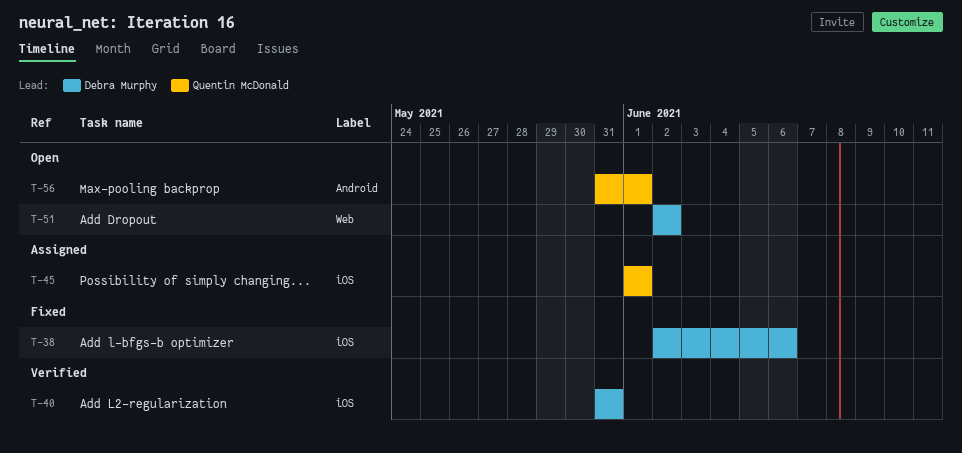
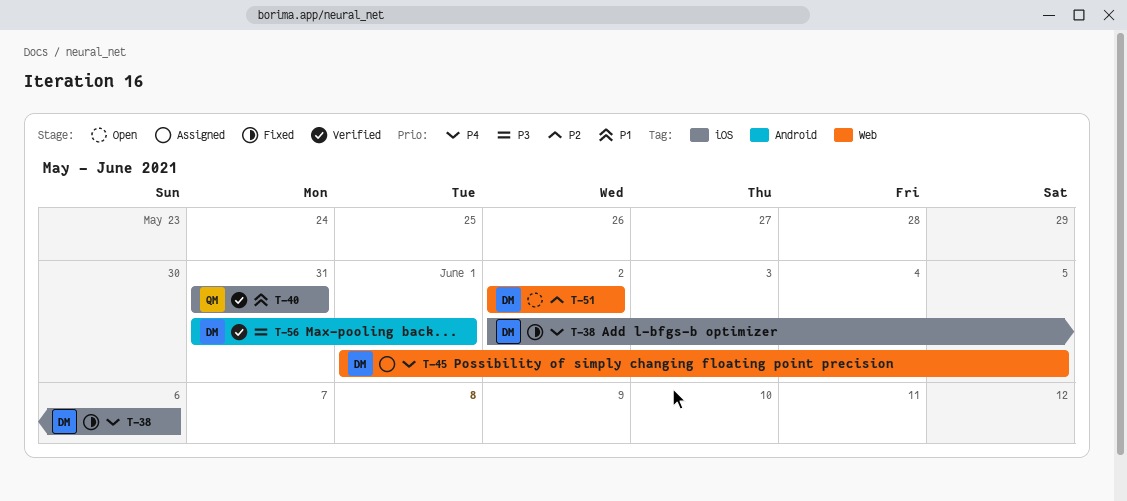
T-40, owner: Debra Murphy -> Quentin McDonald
T-45, owner: Quentin McDonald -> Debra Murphy
T-45, label: iOS -> Web
T-45, due: Jun 1 -> Jun 5
T-56, status: Open -> Verified
T-56, owner: Quentin McDonald -> Debra Murphy

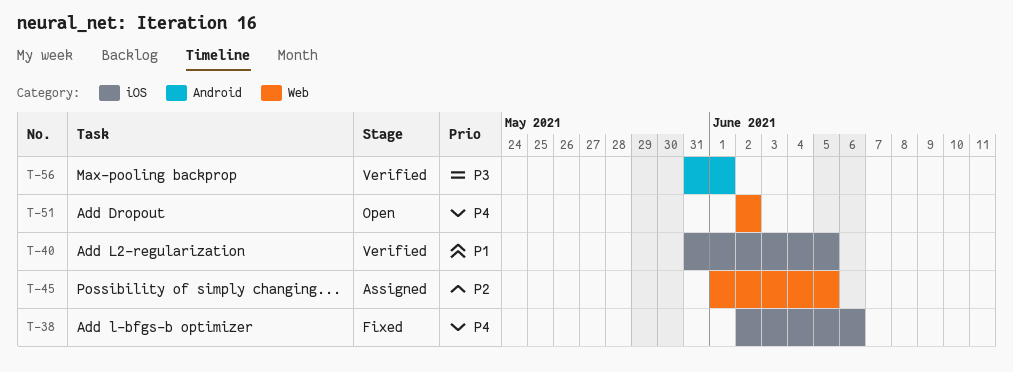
T-40, due: May 31 -> Jun 5
T-45, priority: P4 -> P2
T-51, priority: P2 -> P4

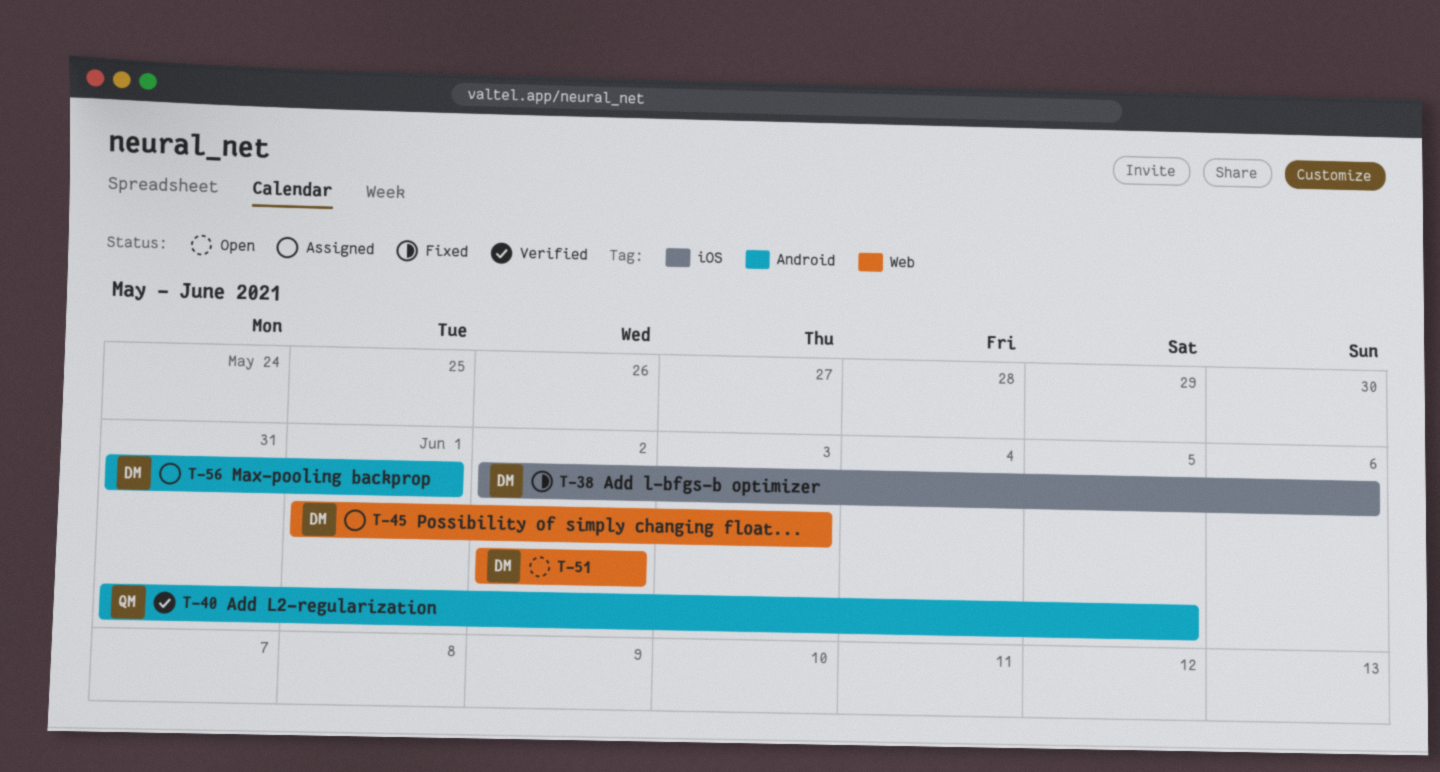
T-40, label: iOS -> Android
T-45, due: Jun 5 -> Jun 3
T-56, status: Verified -> Assigned

